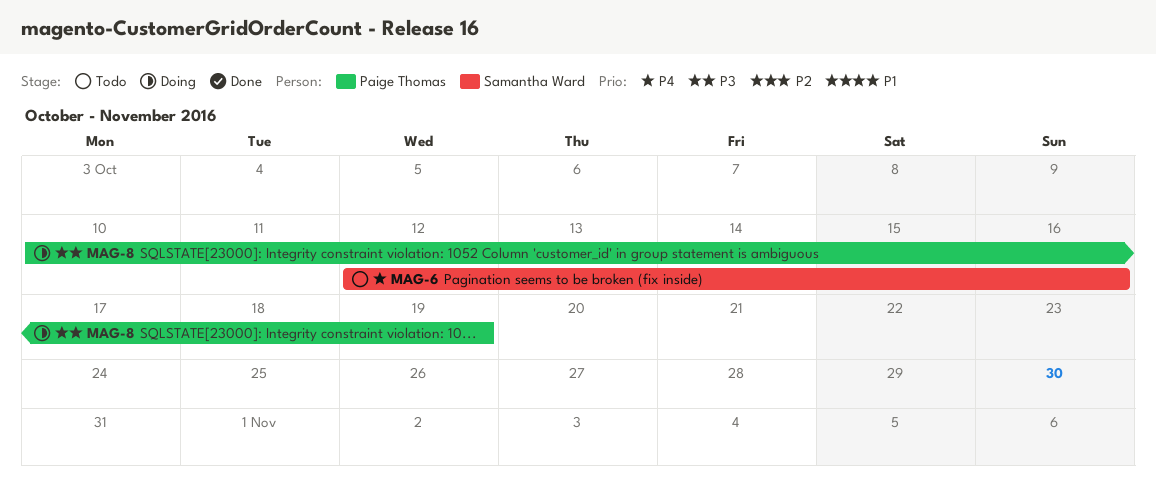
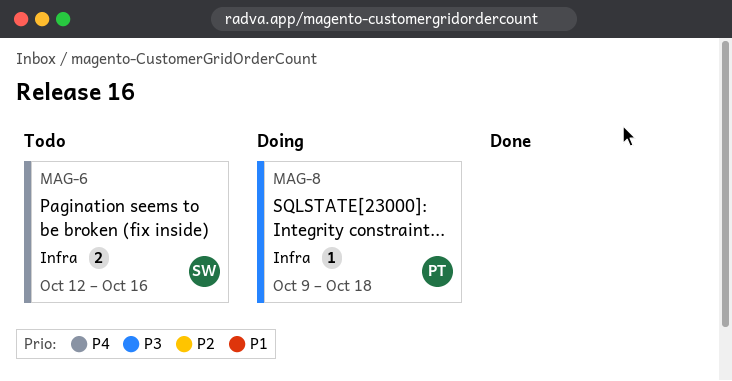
MAG-8, start: Oct 10 -> Oct 9
MAG-8, due: Oct 19 -> Oct 18

